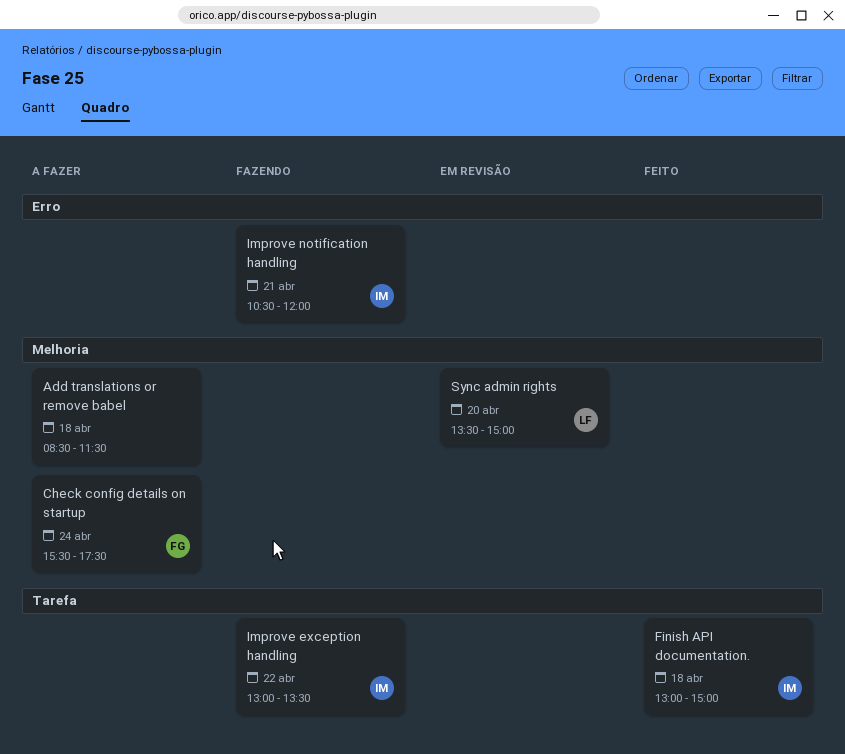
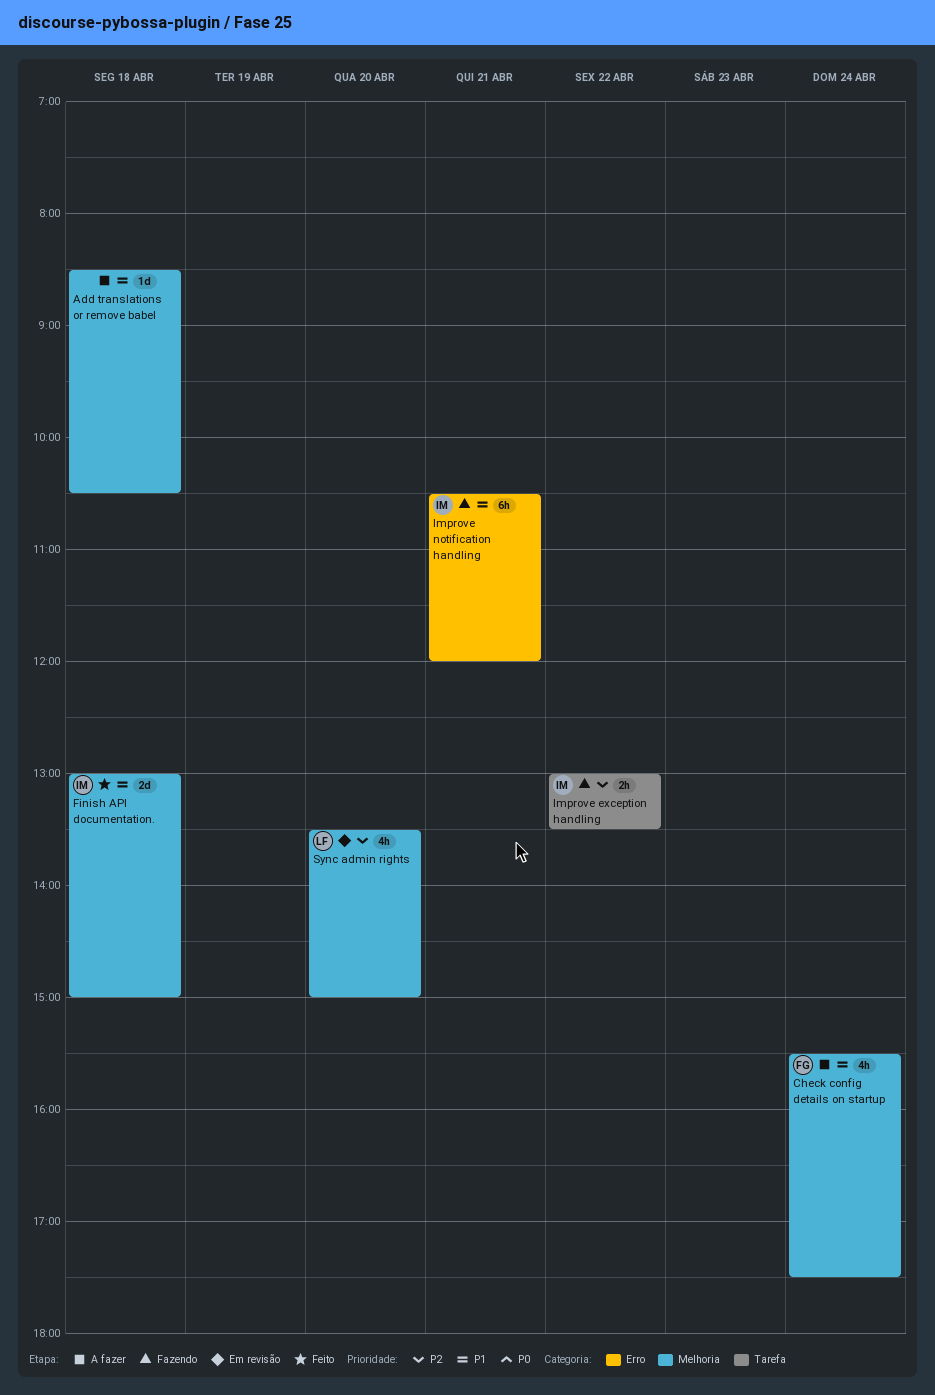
Add translations or remove babel, ends: 11:30 -> 10:30
Finish API documentation., label: Tarefa -> Melhoria

